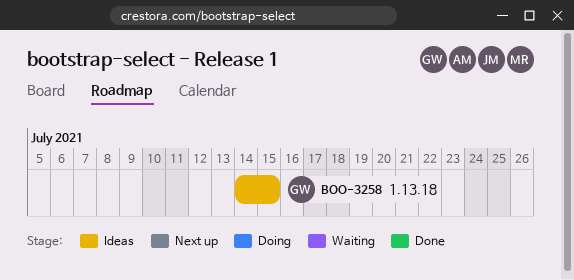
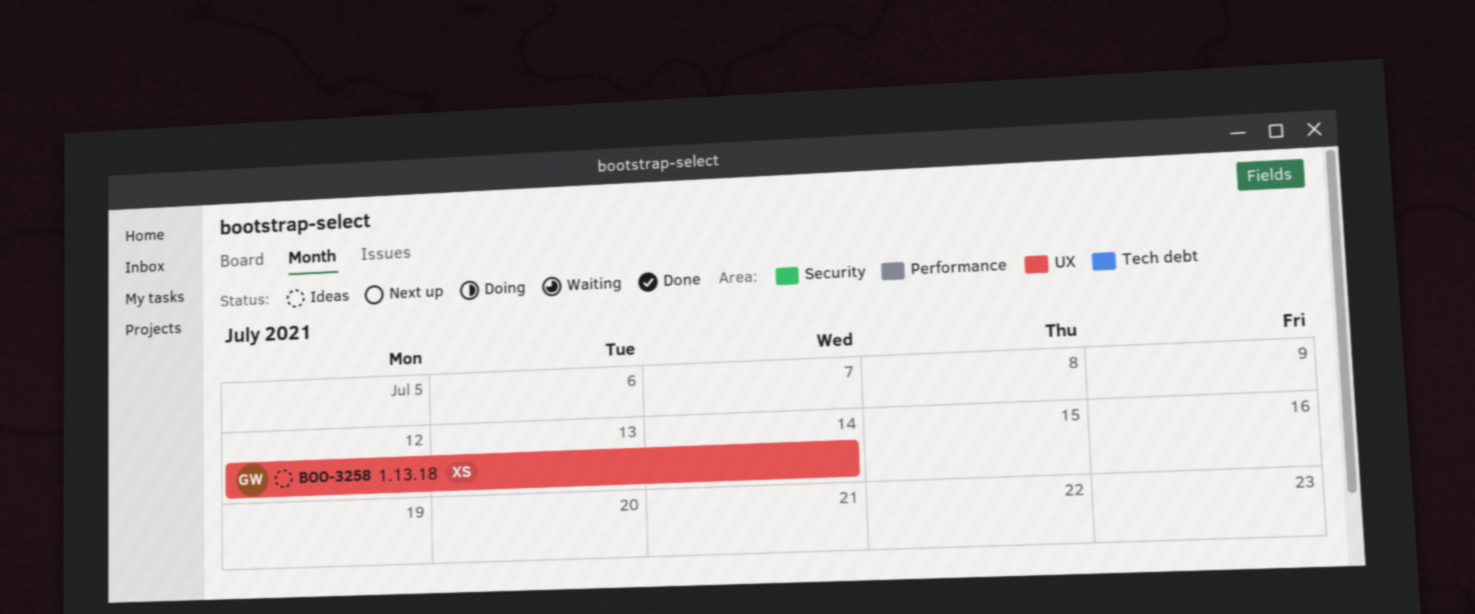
BOO-3258, start: Jul 14 -> Jul 12
BOO-3258, due: Jul 15 -> Jul 14

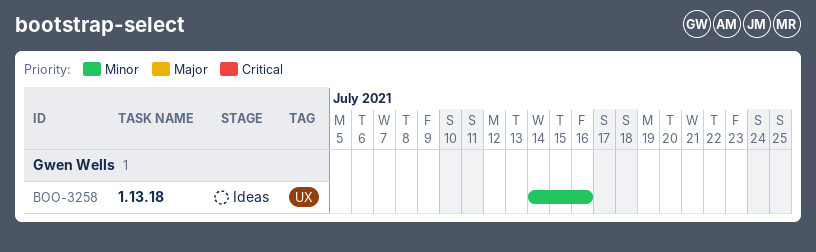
BOO-3258, start: Jul 12 -> Jul 14
BOO-3258, due: Jul 14 -> Jul 16

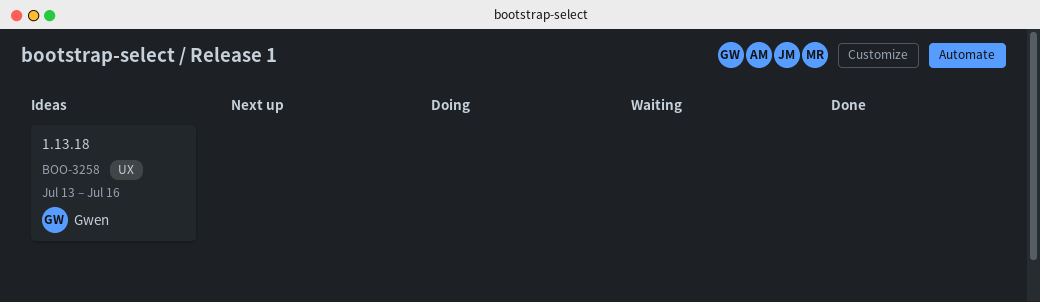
BOO-3258, start: Jul 14 -> Jul 13

